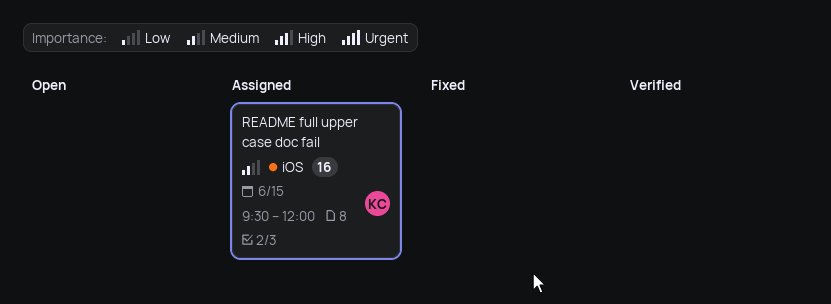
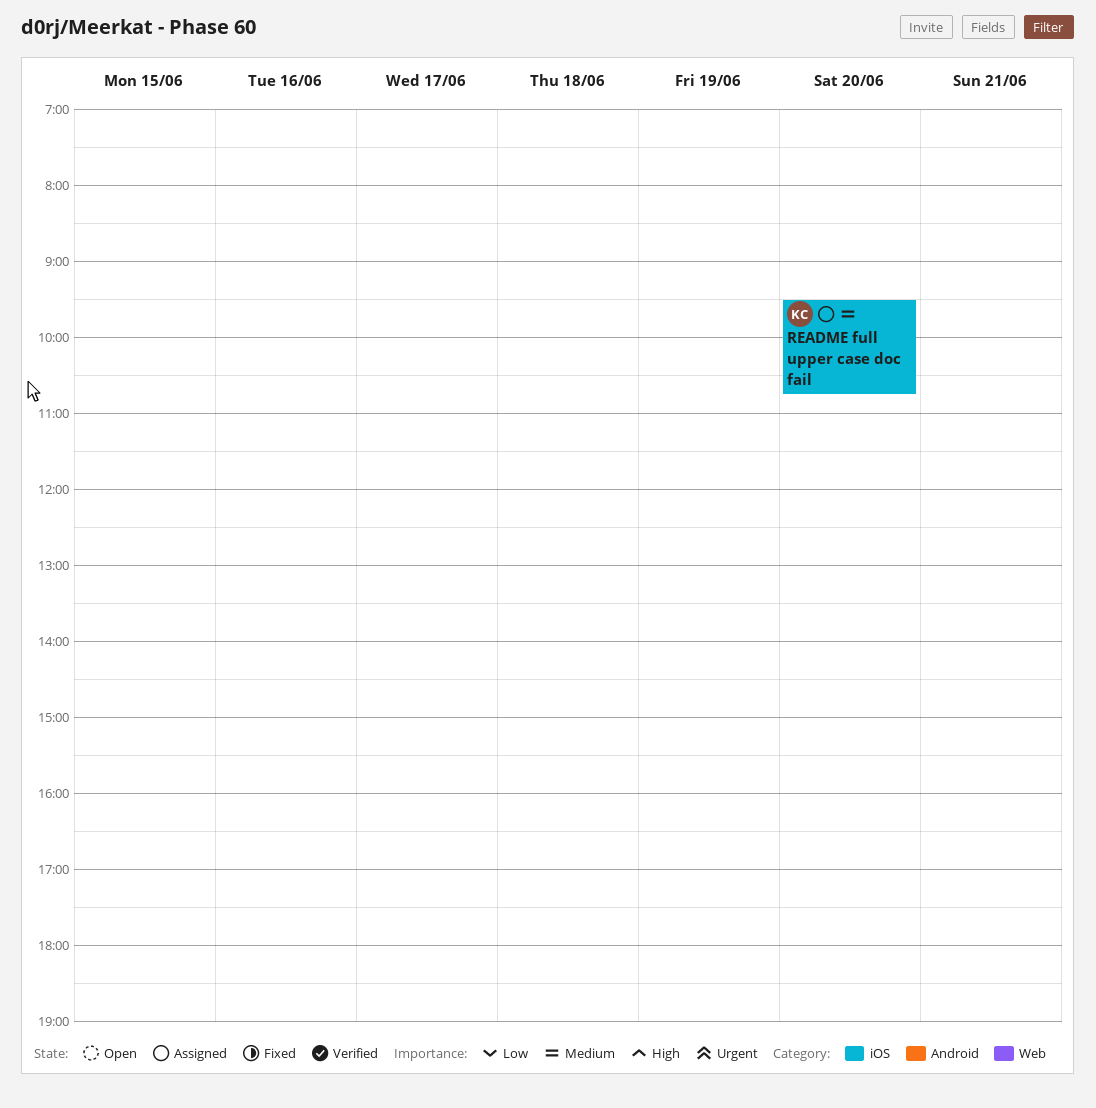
README full upper case doc fail, day: Jun 15 -> Jun 20
README full upper case doc fail, ends: 12:00 -> 10:45

